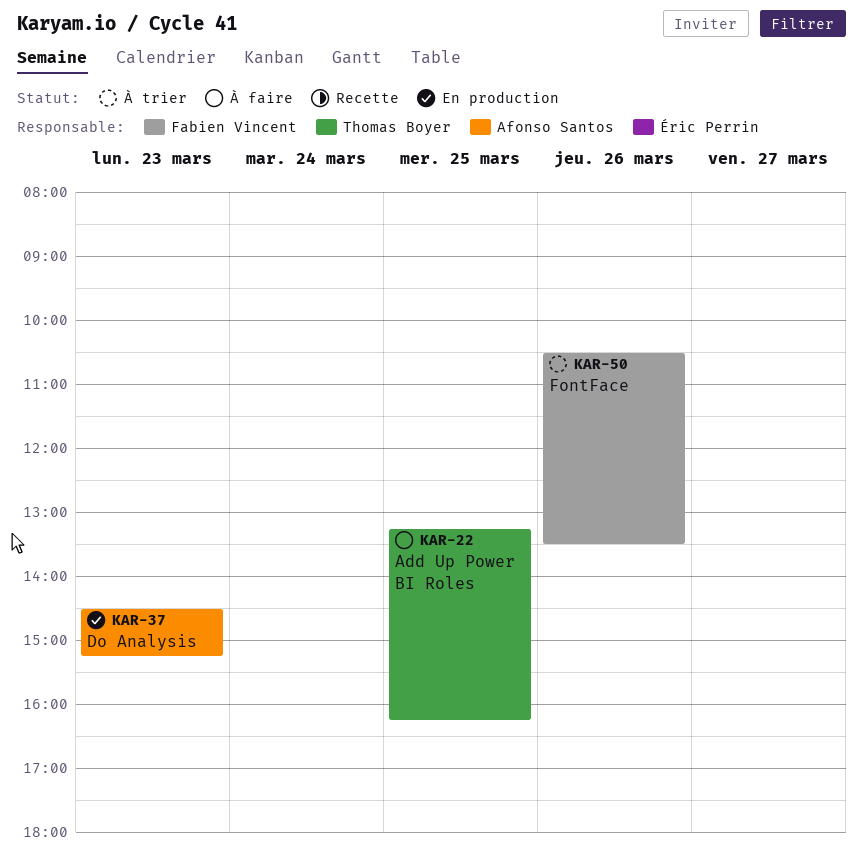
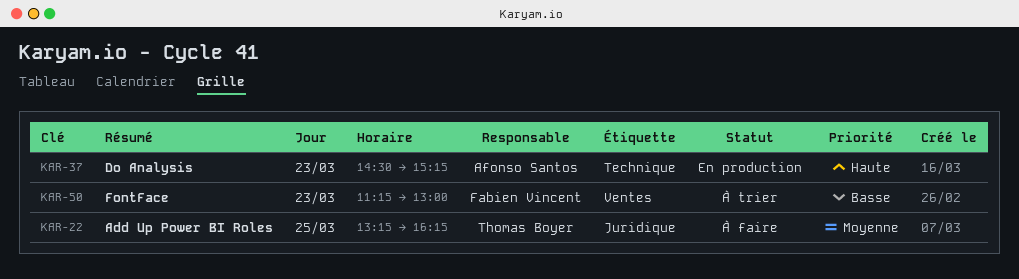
KAR-50, day: Mar 26 -> Mar 23
KAR-50, begins: 10:30 -> 11:15
KAR-50, ends: 13:30 -> 13:00

